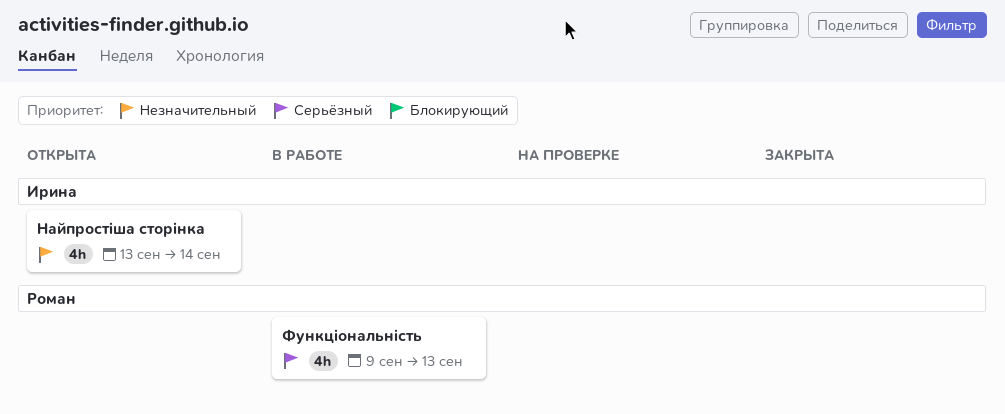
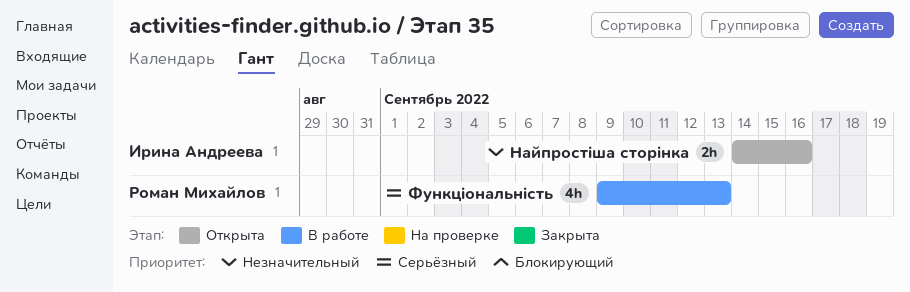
Найпростіша сторінка, estimate: 4h -> 2h
Найпростіша сторінка, start: Sep 13 -> Sep 14
Найпростіша сторінка, due: Sep 14 -> Sep 16

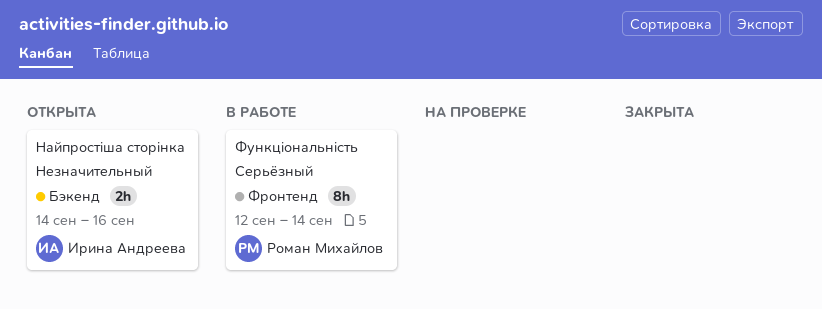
Функціональність, estimate: 4h -> 8h
Функціональність, start: Sep 9 -> Sep 12
Функціональність, due: Sep 13 -> Sep 14

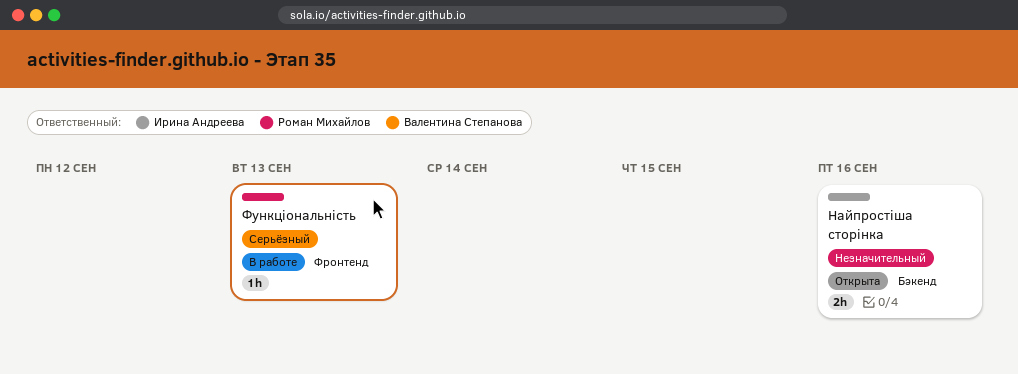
Функціональність, estimate: 8h -> 1h
Функціональність, due: Sep 14 -> Sep 13

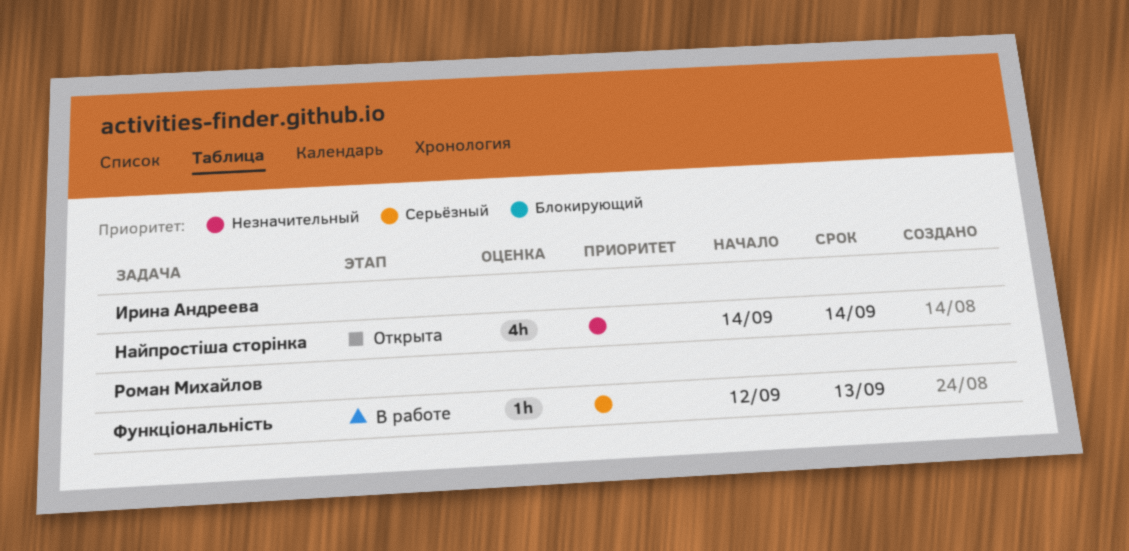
Найпростіша сторінка, estimate: 2h -> 4h
Найпростіша сторінка, due: Sep 16 -> Sep 14

